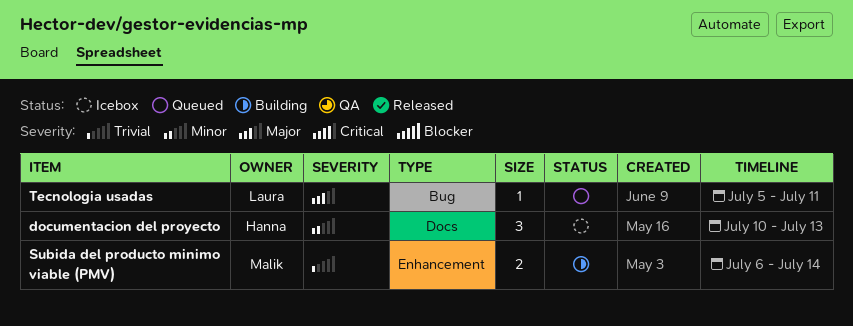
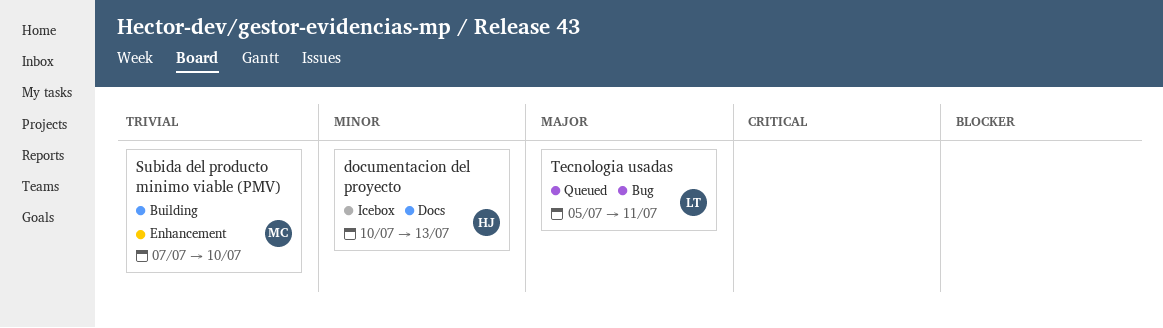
Subida del producto minimo viable (PMV), start: Jul 6 -> Jul 7
Subida del producto minimo viable (PMV), due: Jul 14 -> Jul 10

